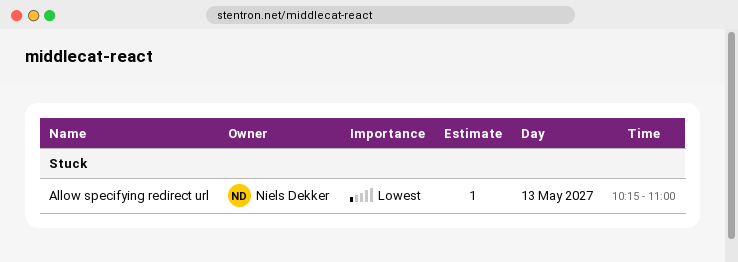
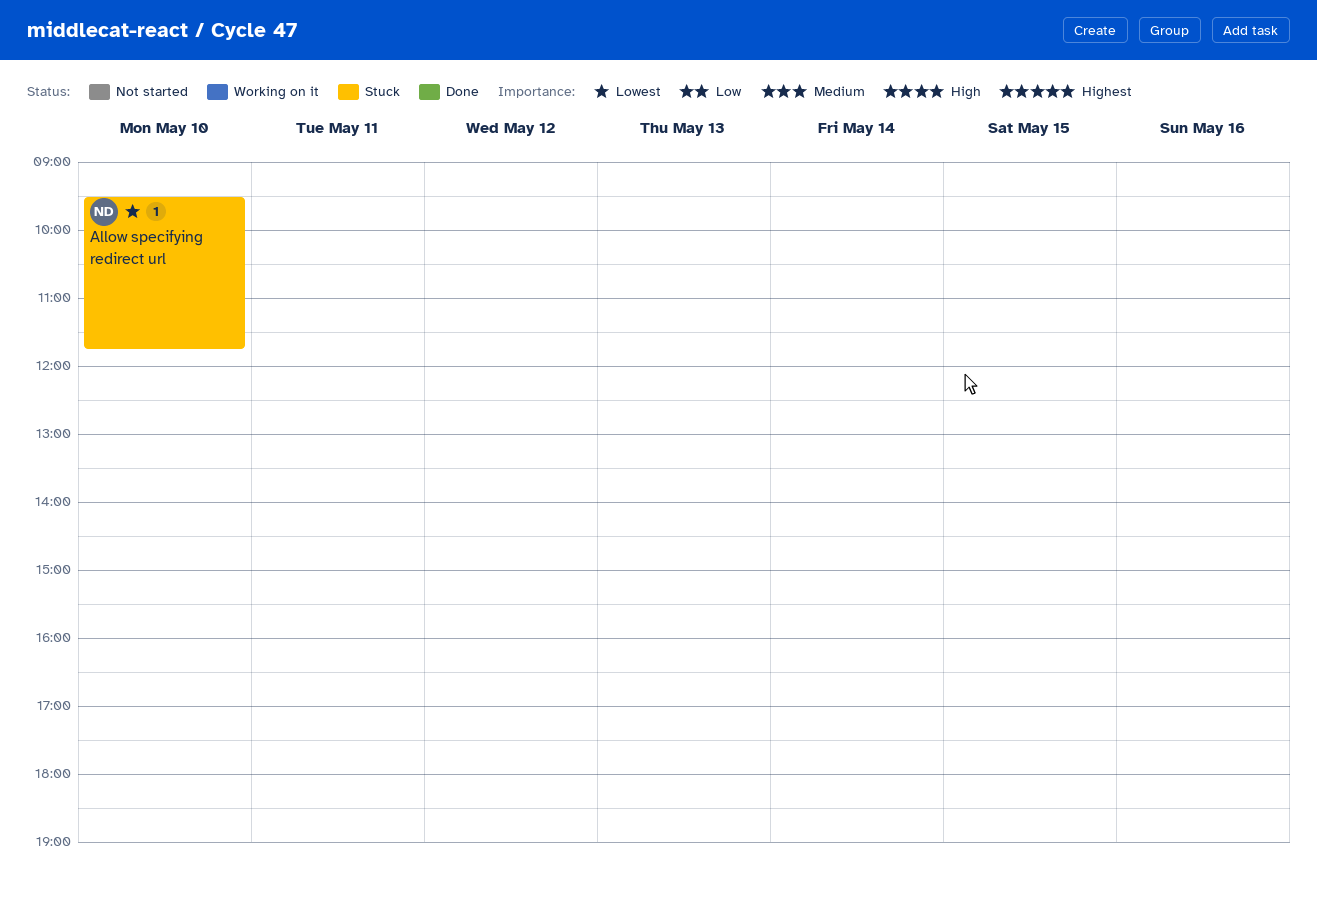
Allow specifying redirect url, day: May 13 -> May 10
Allow specifying redirect url, begins: 10:15 -> 09:30
Allow specifying redirect url, ends: 11:00 -> 11:45

